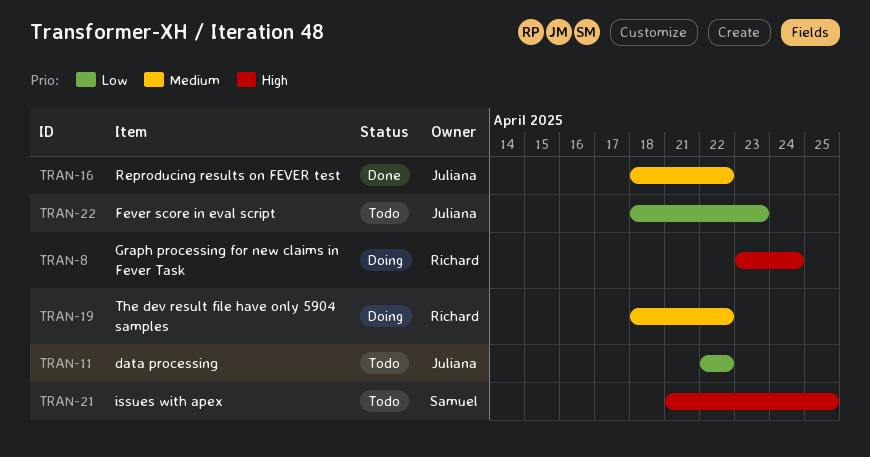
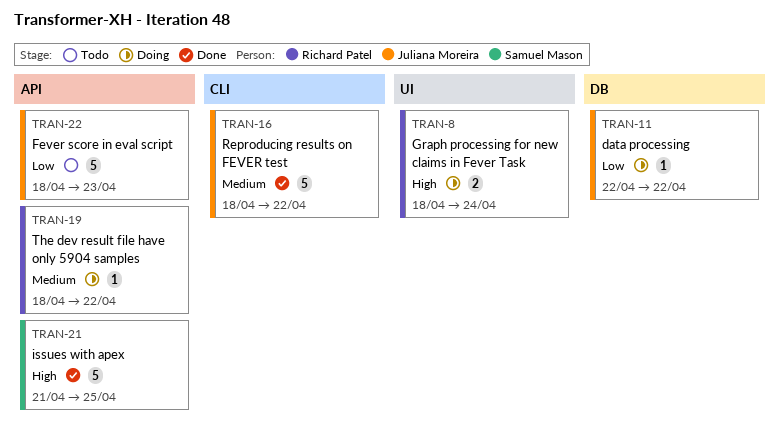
TRAN-8, start: Apr 23 -> Apr 18
TRAN-11, status: Todo -> Doing
TRAN-21, status: Todo -> Done

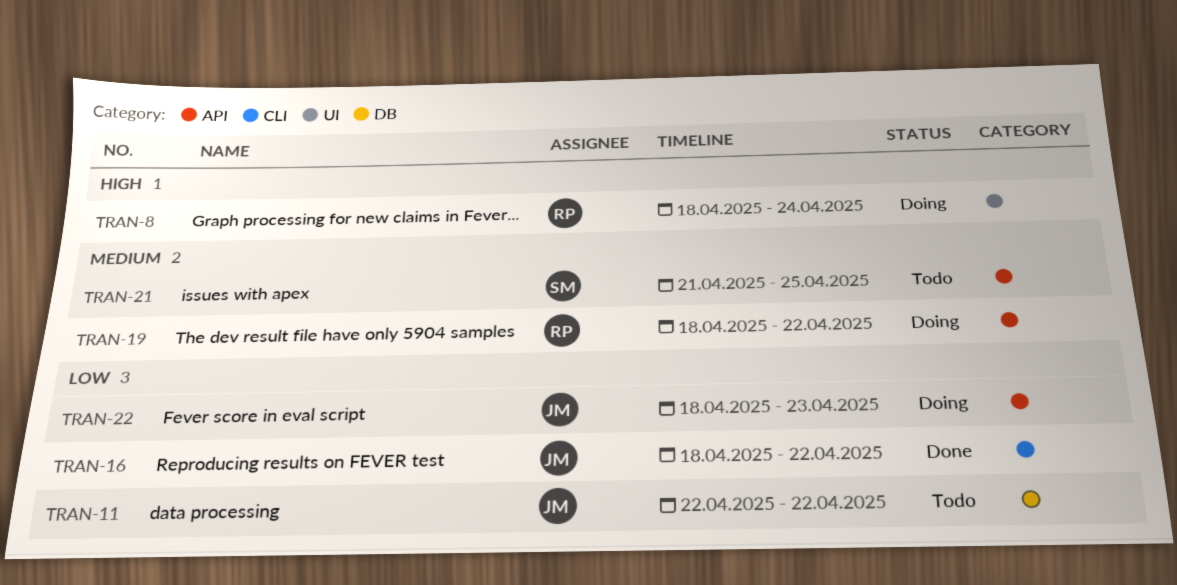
TRAN-11, status: Doing -> Todo
TRAN-16, priority: Medium -> Low
TRAN-21, status: Done -> Todo
TRAN-21, priority: High -> Medium
TRAN-22, status: Todo -> Doing

